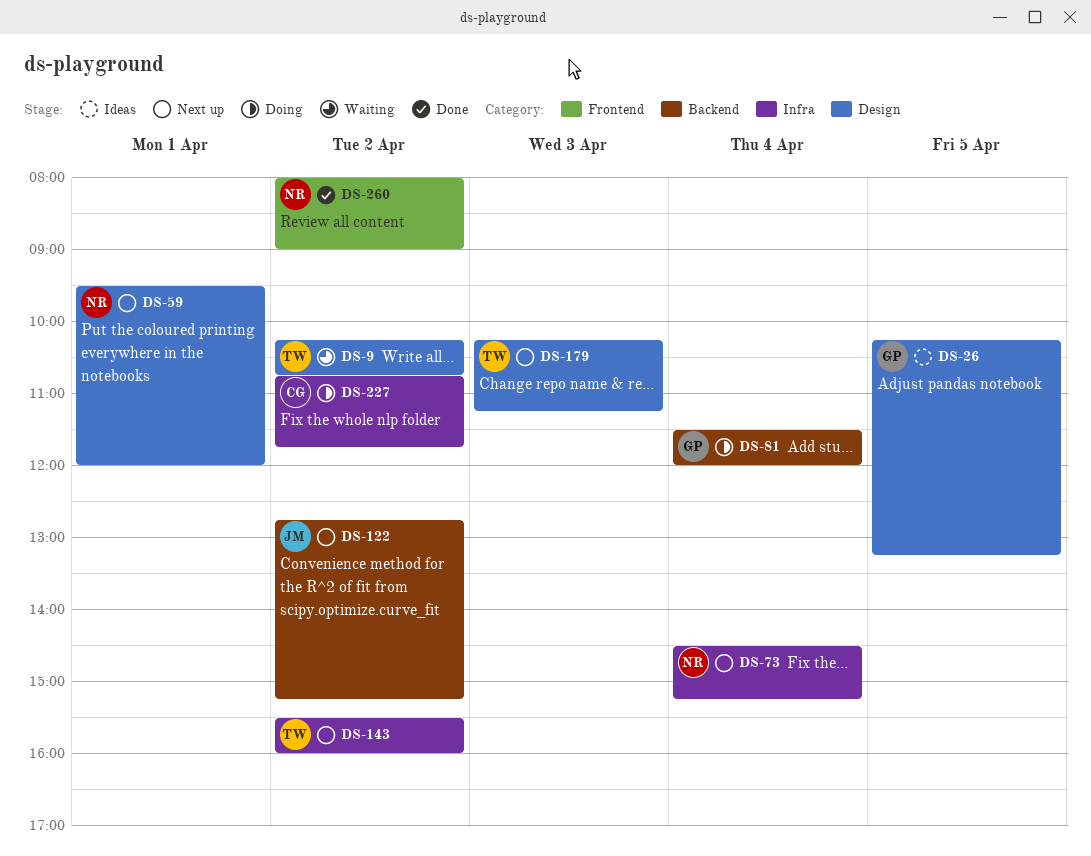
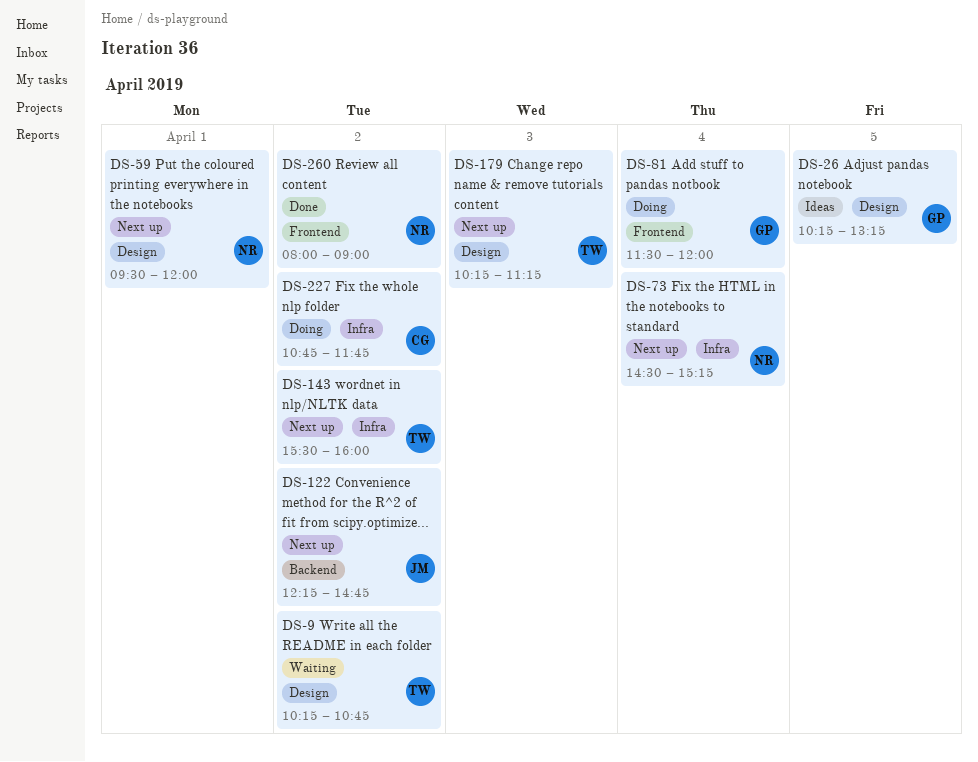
DS-81, label: Backend -> Frontend
DS-122, begins: 12:45 -> 12:15
DS-122, ends: 15:15 -> 14:45

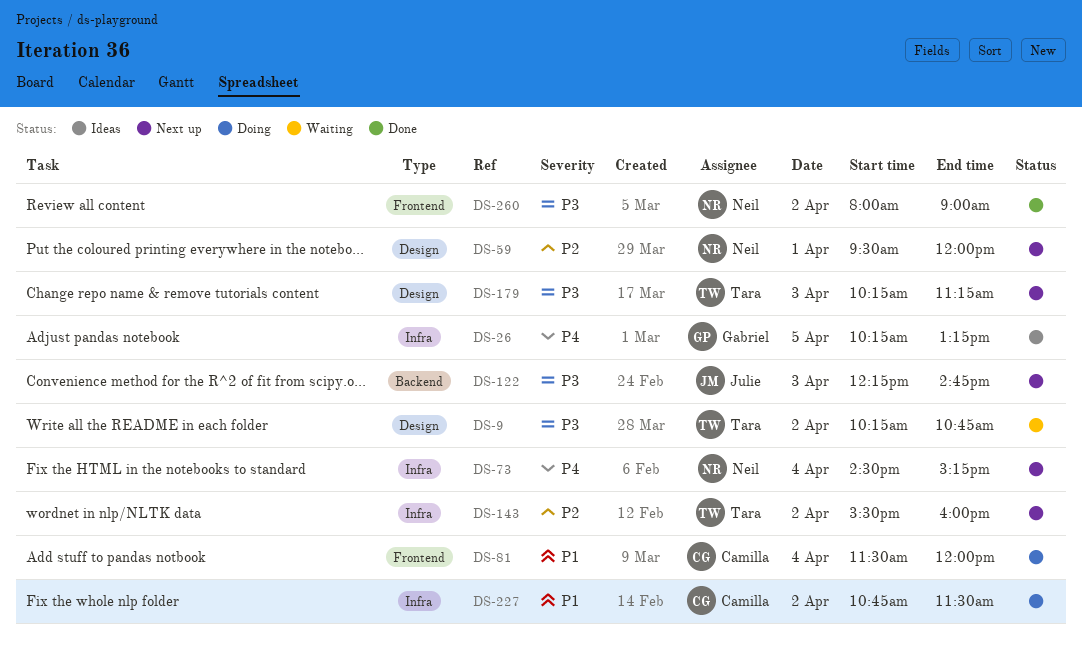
DS-26, label: Design -> Infra
DS-81, owner: Gabriel -> Camilla
DS-122, day: Apr 2 -> Apr 3
DS-227, ends: 11:45 -> 11:30

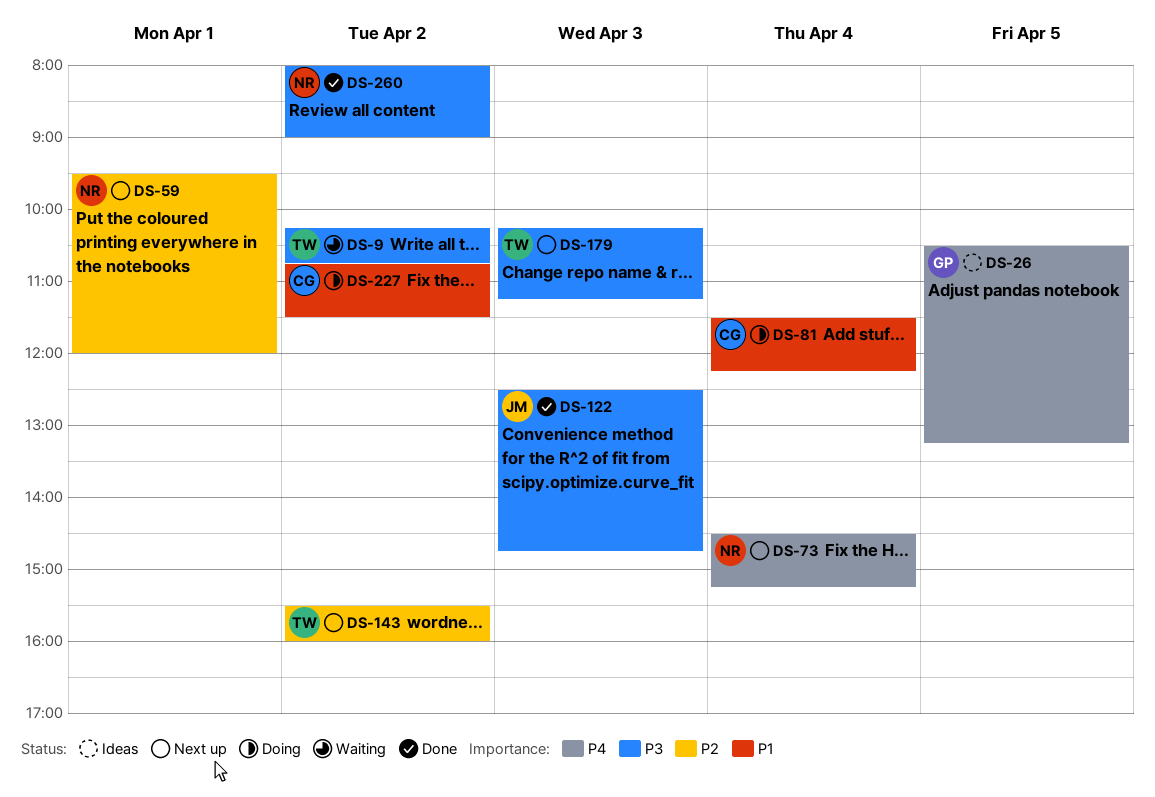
DS-26, begins: 10:15 -> 10:30
DS-81, ends: 12:00 -> 12:15
DS-122, status: Next up -> Done
DS-122, begins: 12:15 -> 12:30

